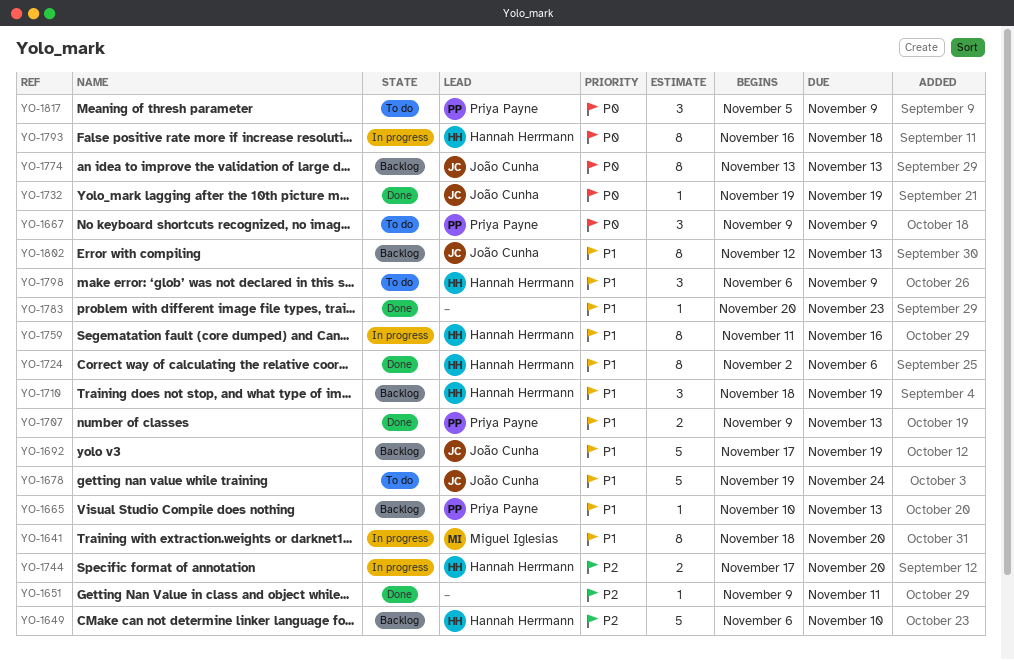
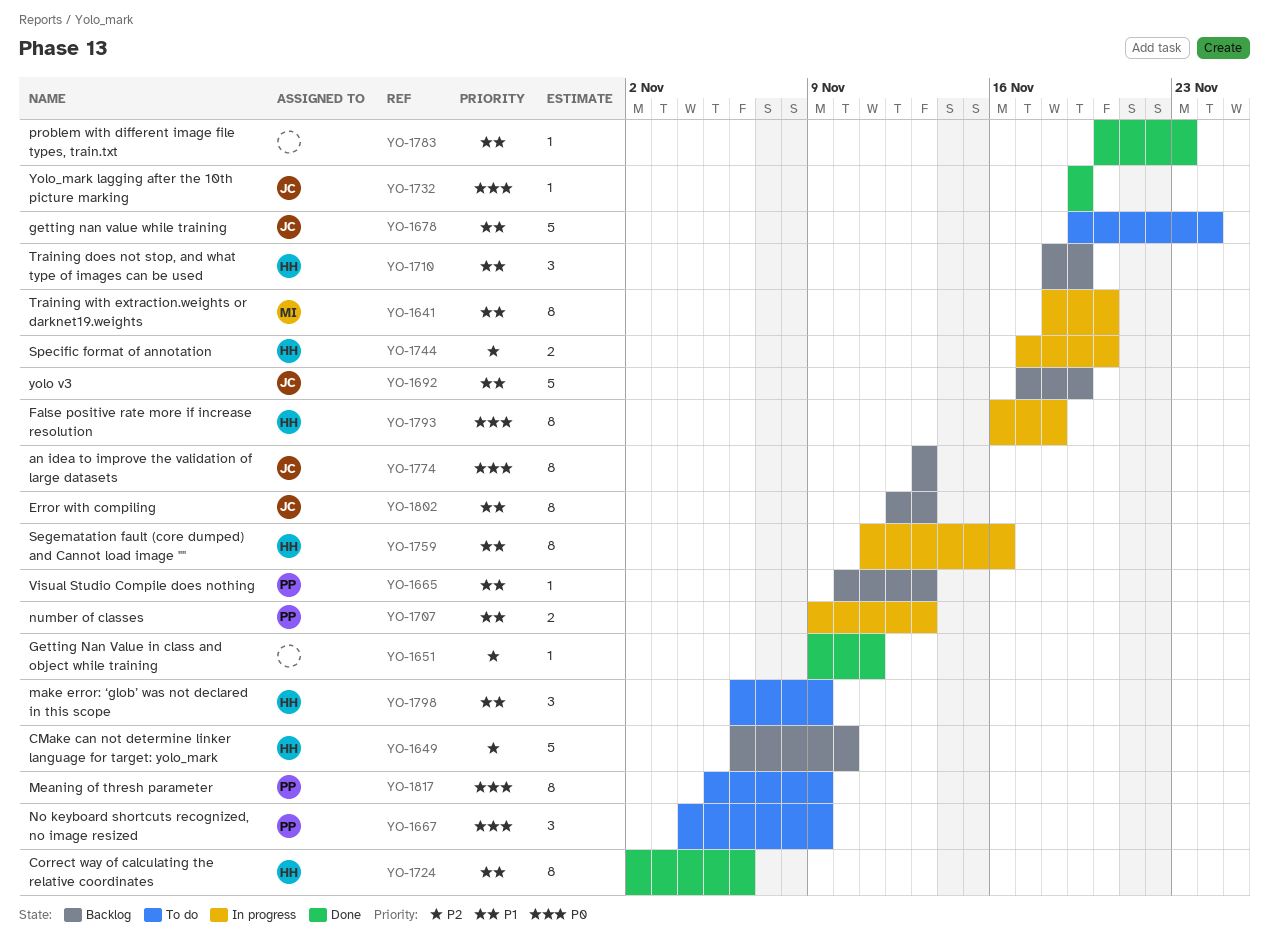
YO-1667, start: Nov 9 -> Nov 4
YO-1707, status: Done -> In progress
YO-1817, estimate: 3 -> 8

